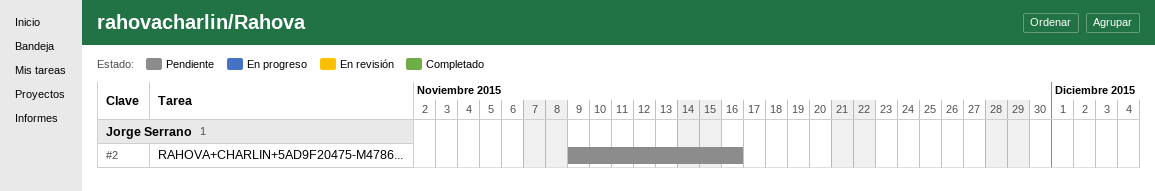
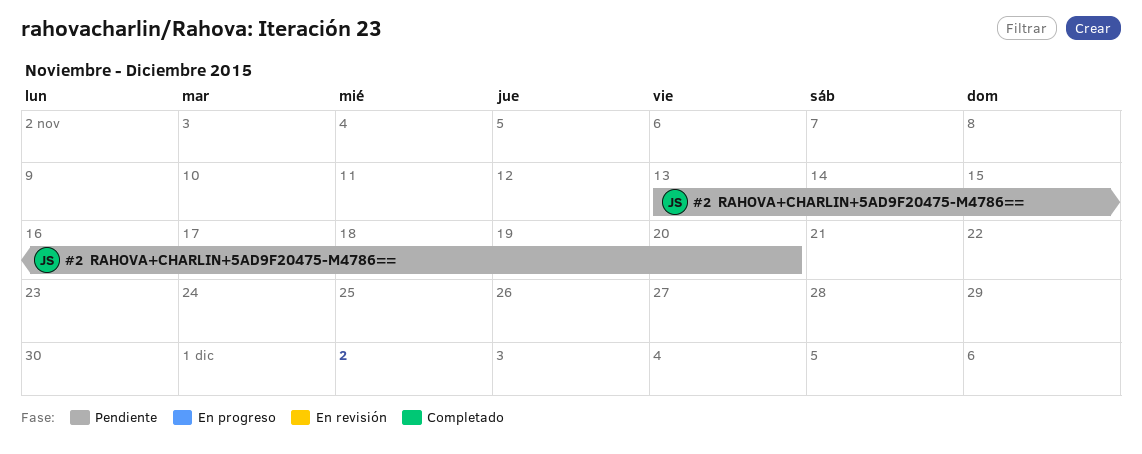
#2, start: Nov 9 -> Nov 13
#2, due: Nov 16 -> Nov 20

